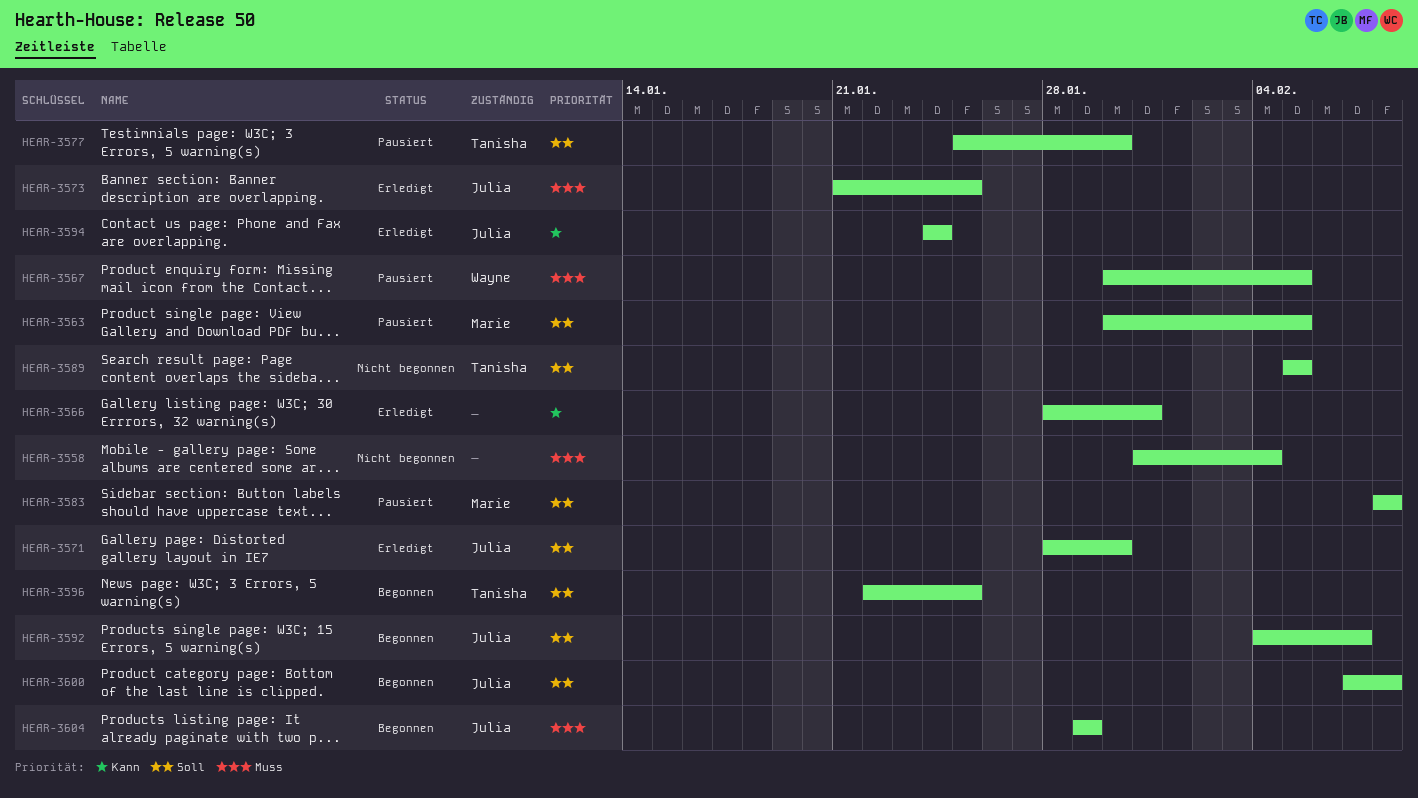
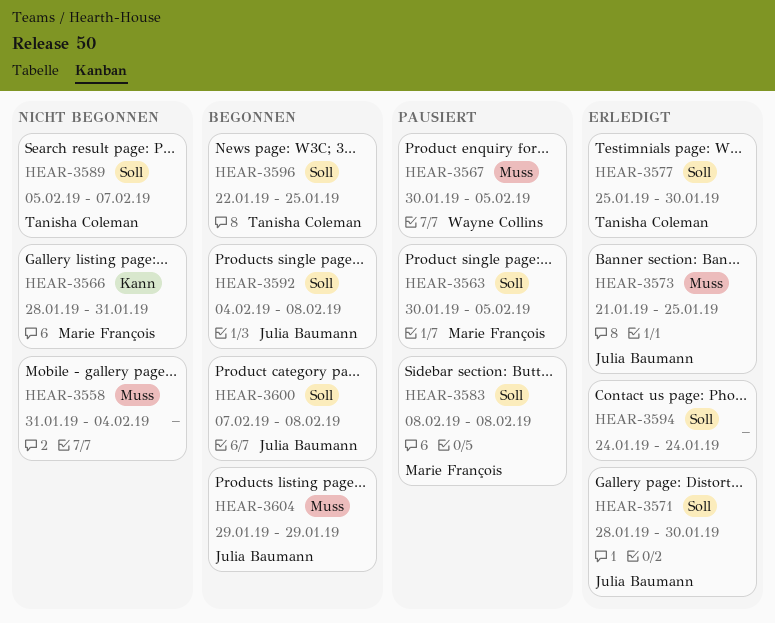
HEAR-3566, status: Erledigt -> Nicht begonnen
HEAR-3566, owner: none -> Marie François
HEAR-3577, status: Pausiert -> Erledigt
HEAR-3589, due: Feb 5 -> Feb 7
HEAR-3592, due: Feb 7 -> Feb 8
HEAR-3594, owner: Julia Baumann -> none
HEAR-3594, priority: Kann -> Soll

